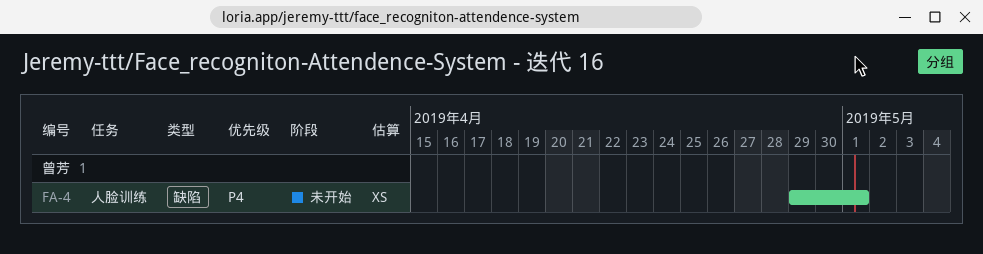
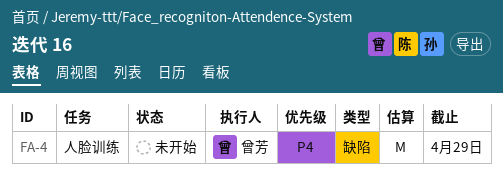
FA-4, estimate: XS -> M
FA-4, due: May 1 -> Apr 29

